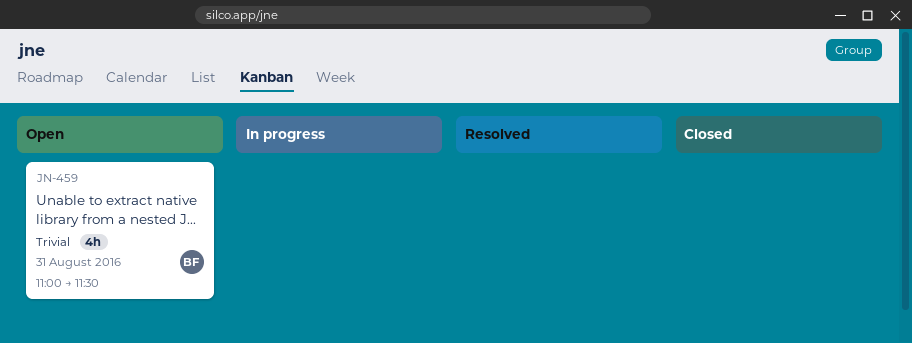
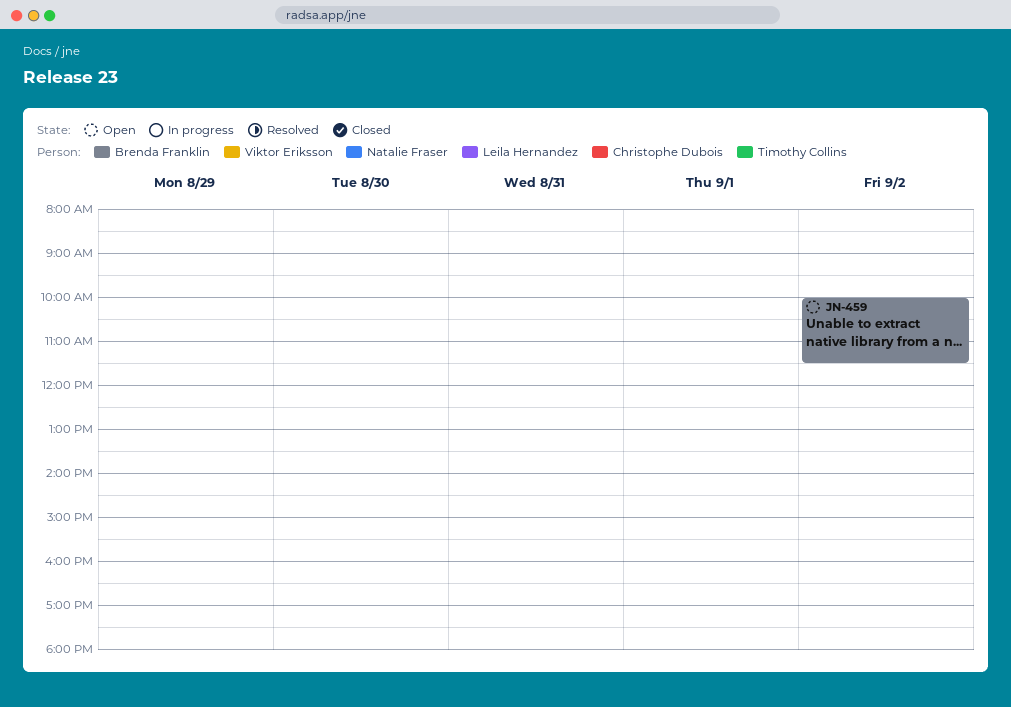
JN-459, day: Aug 31 -> Sep 2
JN-459, begins: 11:00 -> 10:00

